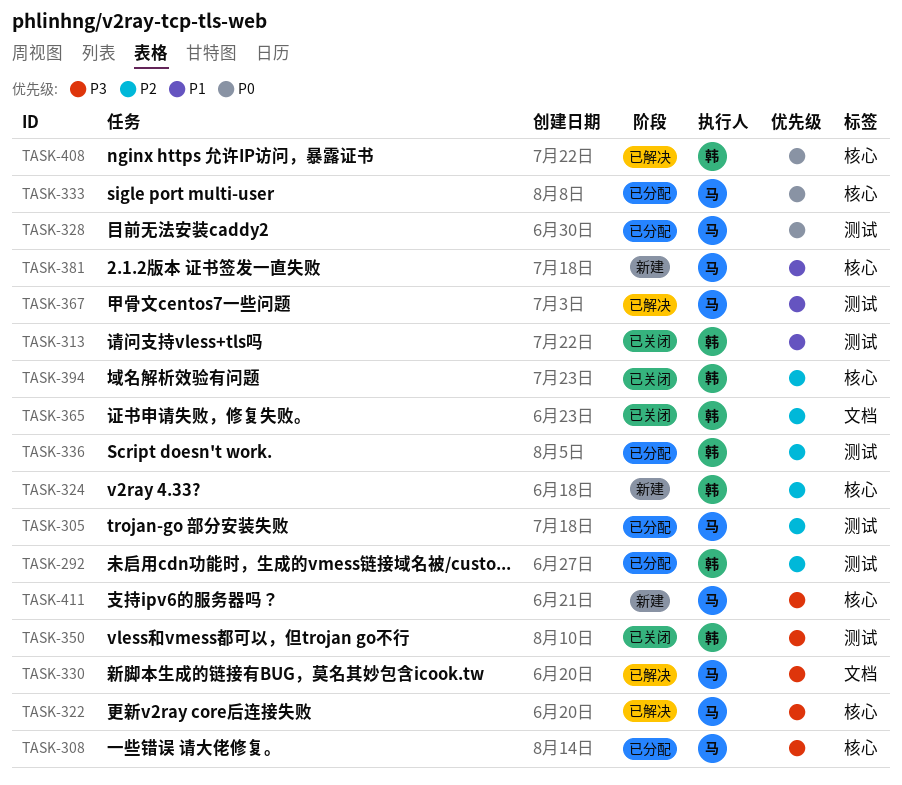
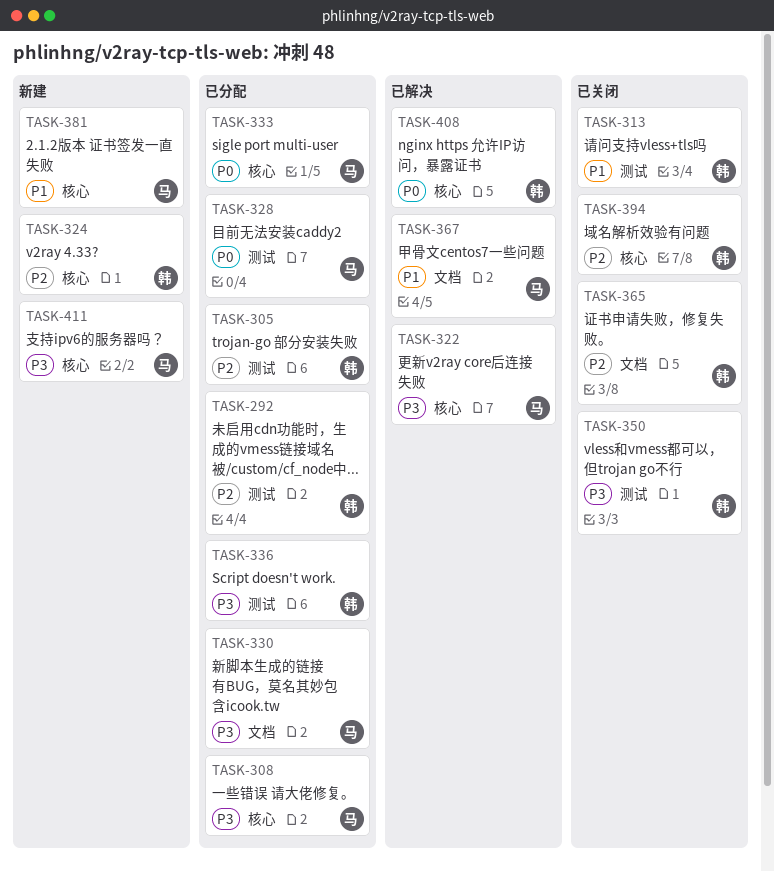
TASK-305, owner: 马 -> 韩
TASK-330, status: 已解决 -> 已分配
TASK-336, priority: P2 -> P3
TASK-367, label: 测试 -> 文档

